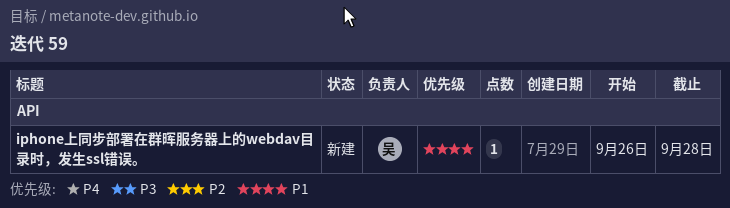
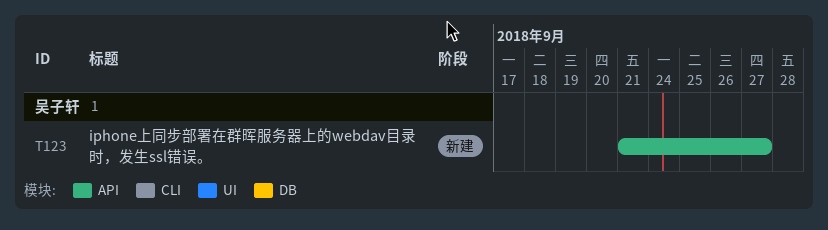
iphone上同步部署在群晖服务器上的webdav目录时，发生ssl错误。, start: Sep 26 -> Sep 21
iphone上同步部署在群晖服务器上的webdav目录时，发生ssl错误。, due: Sep 28 -> Sep 27

